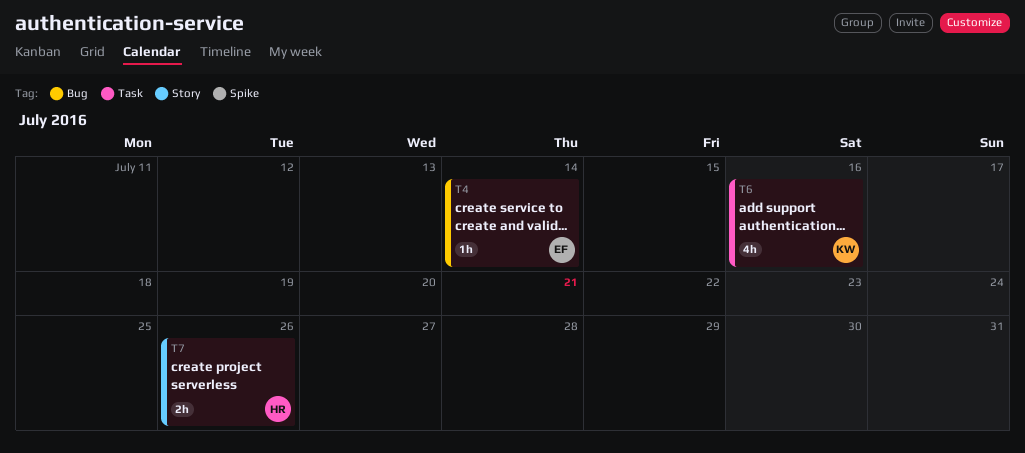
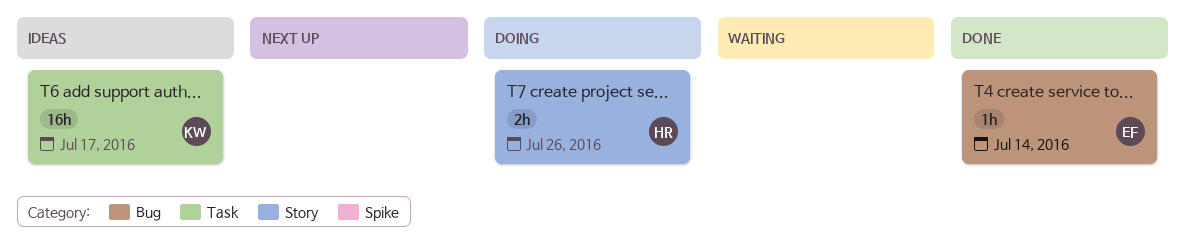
T6, estimate: 4h -> 16h
T6, due: Jul 16 -> Jul 17

